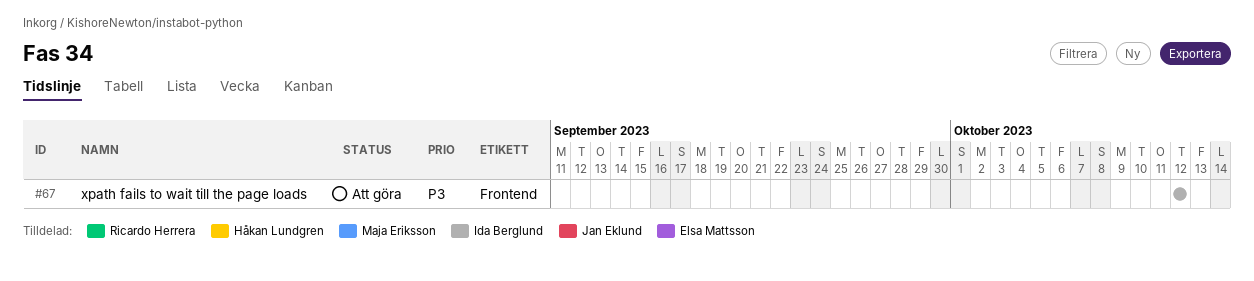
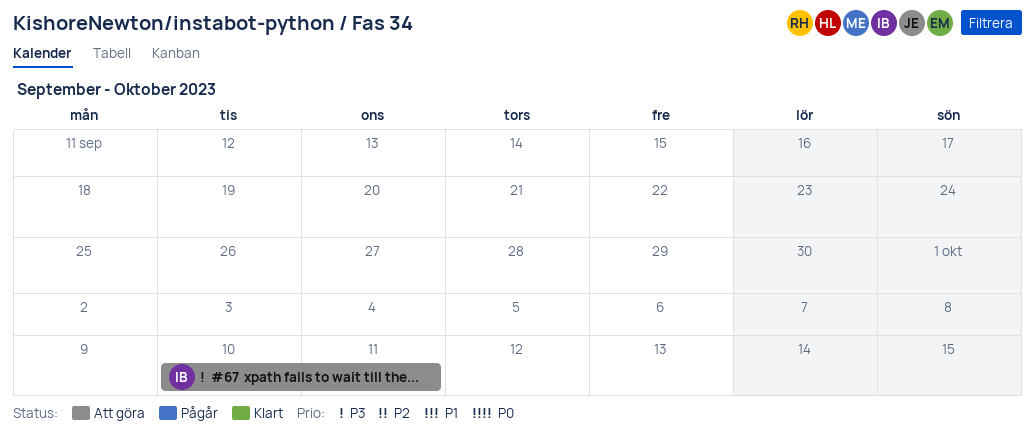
#67, start: Oct 12 -> Oct 10
#67, due: Oct 12 -> Oct 11

